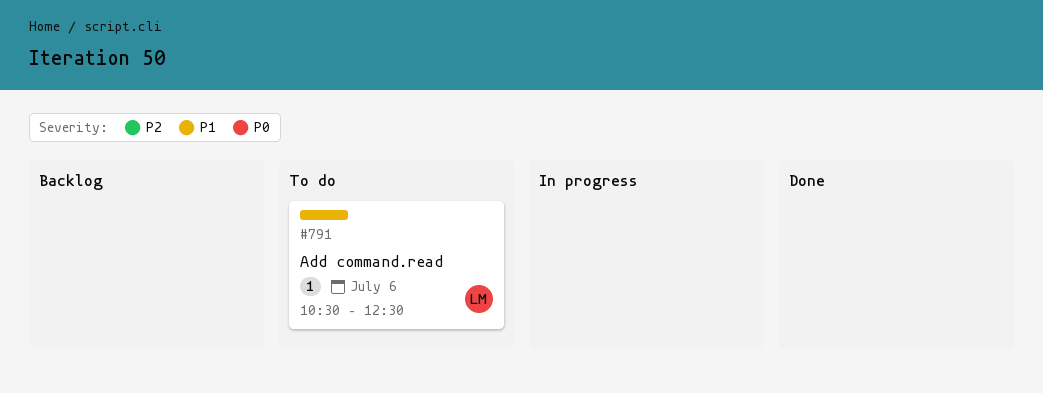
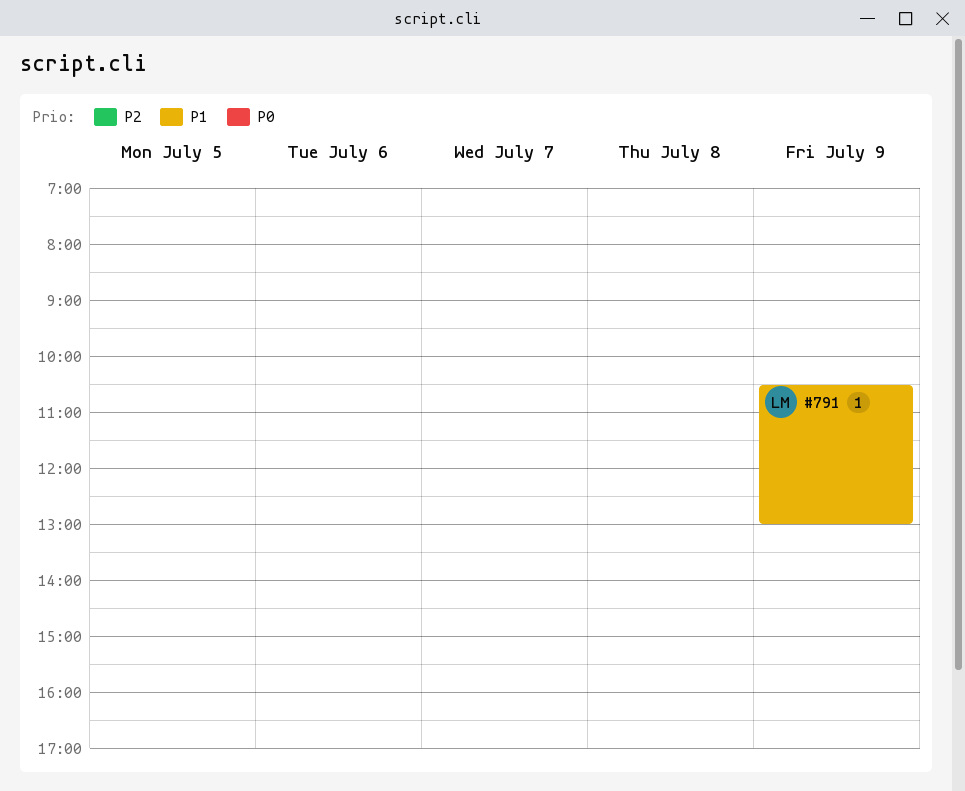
#791, day: Jul 6 -> Jul 9
#791, ends: 12:30 -> 13:00

